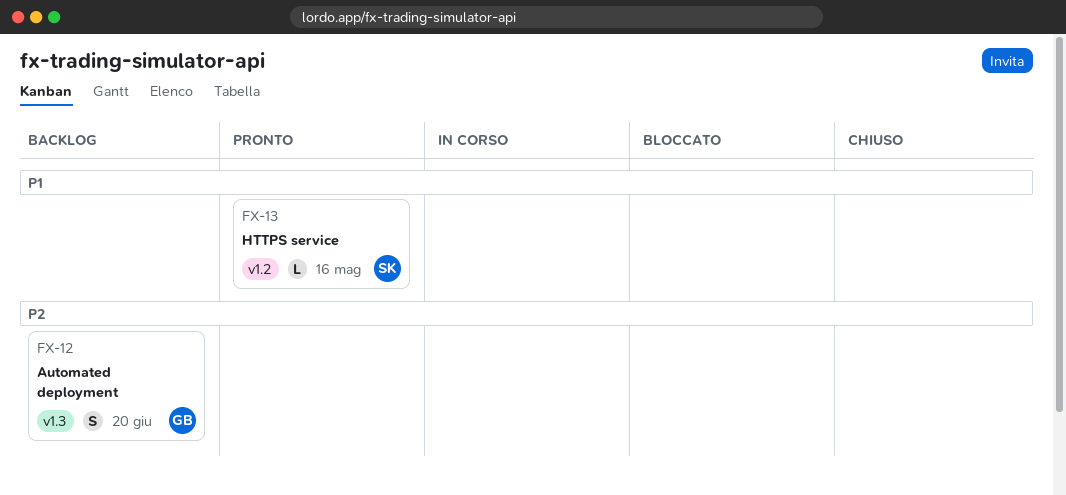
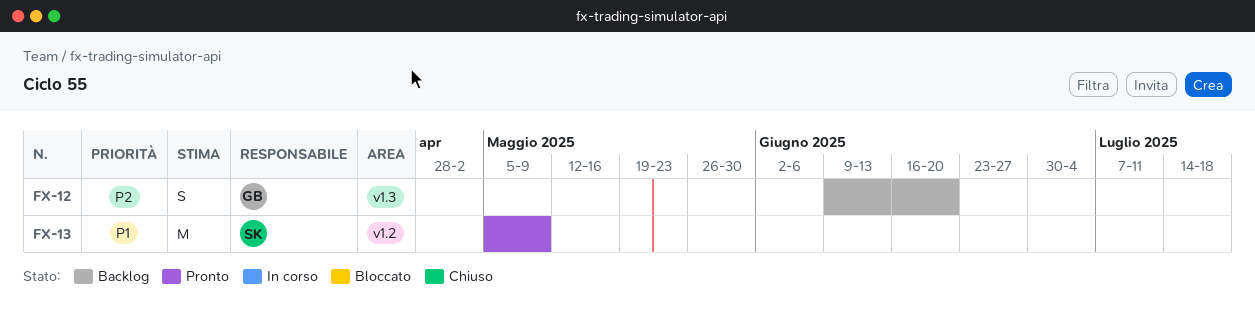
FX-13, estimate: L -> M
FX-13, due: May 16 -> May 9

